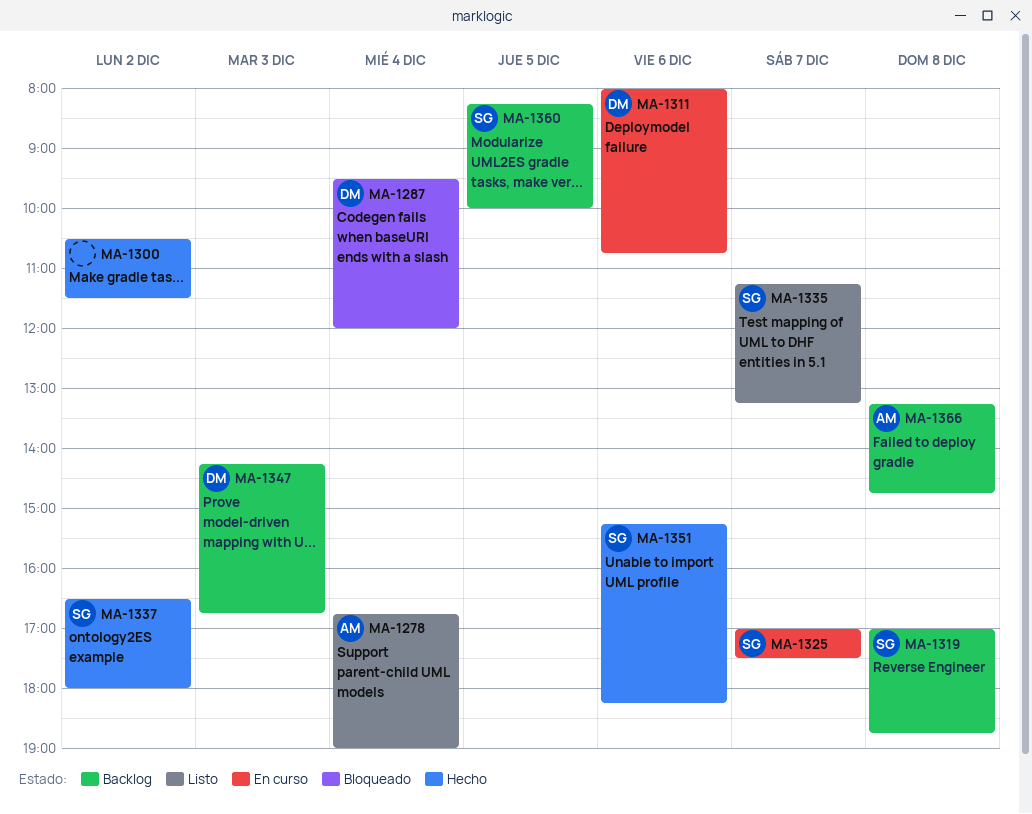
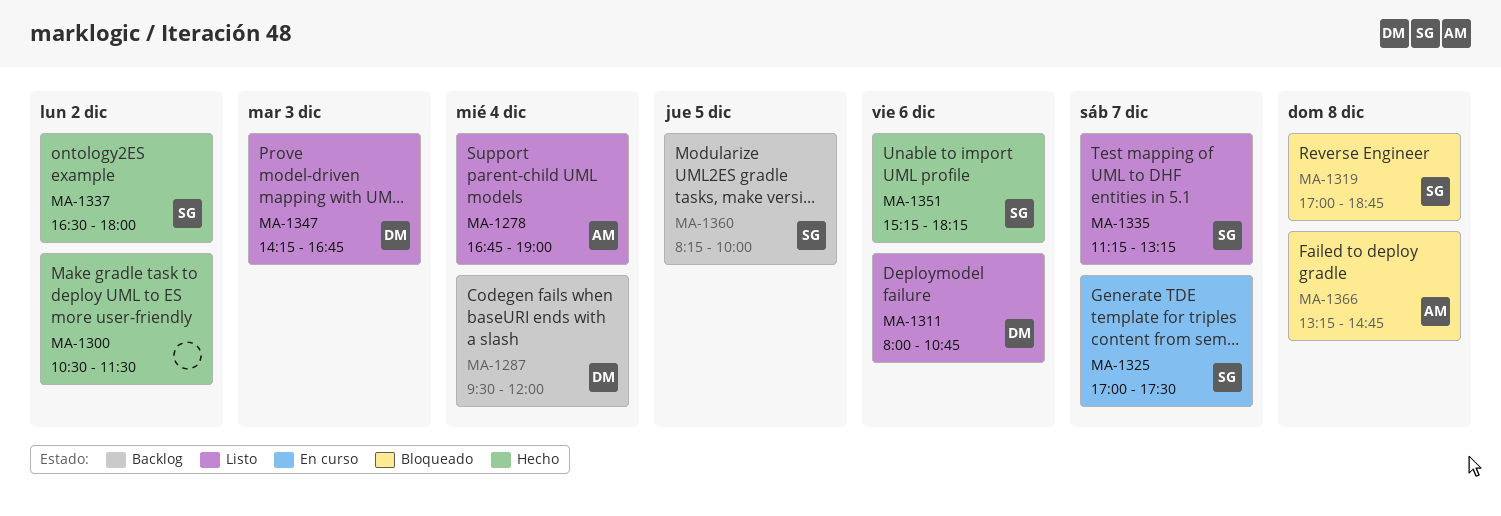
MA-1287, status: Bloqueado -> Backlog
MA-1311, status: En curso -> Listo
MA-1319, status: Backlog -> Bloqueado
MA-1347, status: Backlog -> Listo
MA-1366, status: Backlog -> Bloqueado

